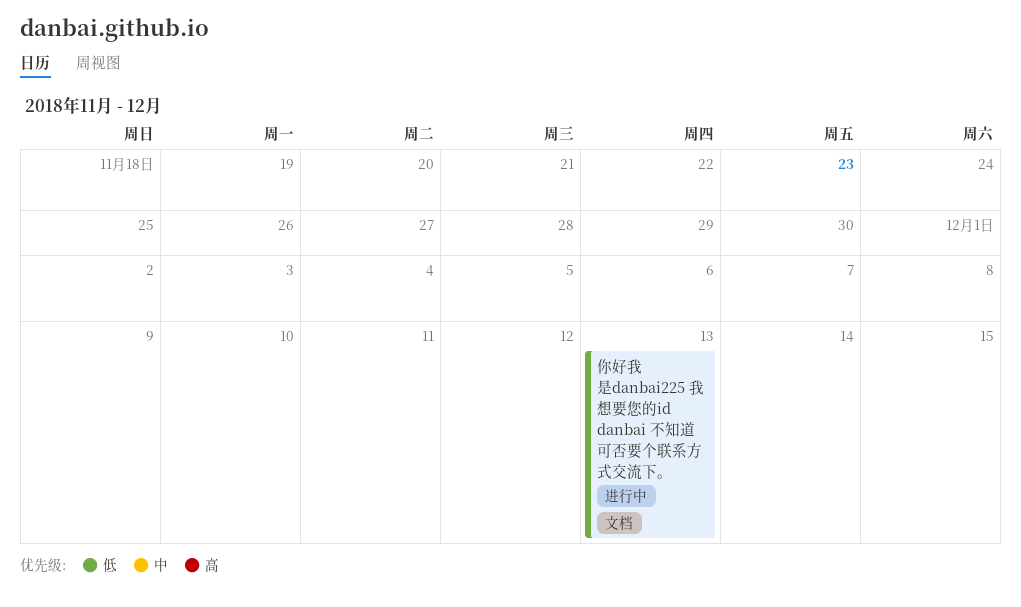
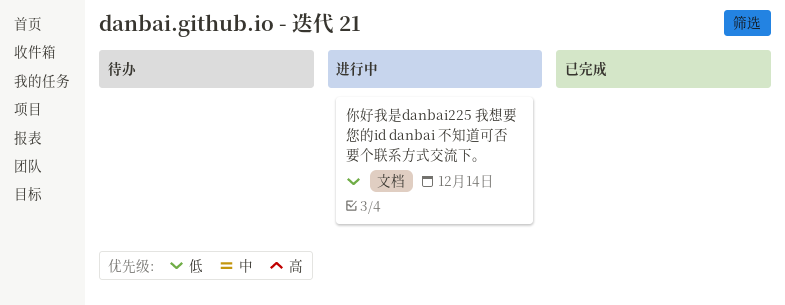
你好我是danbai225 我想要您的id danbai 不知道可否要个联系方式交流下。, due: Dec 13 -> Dec 14

